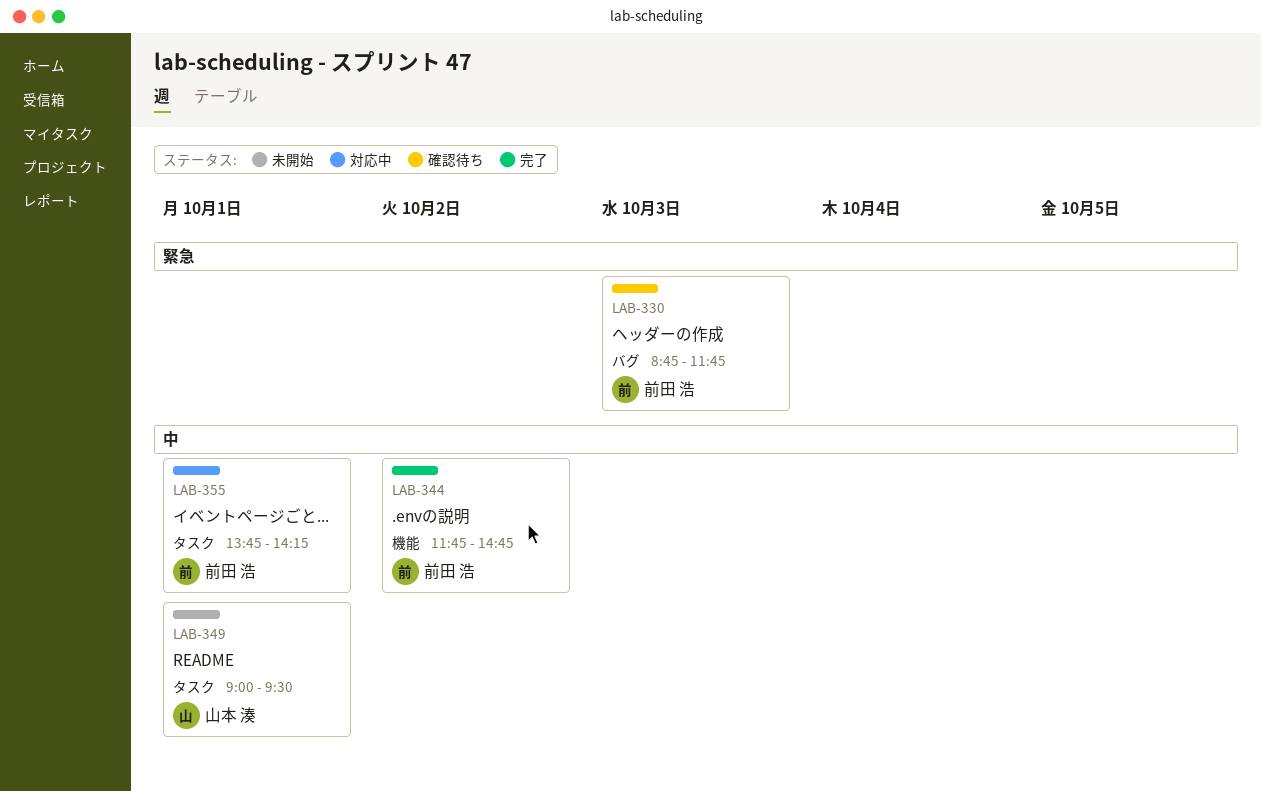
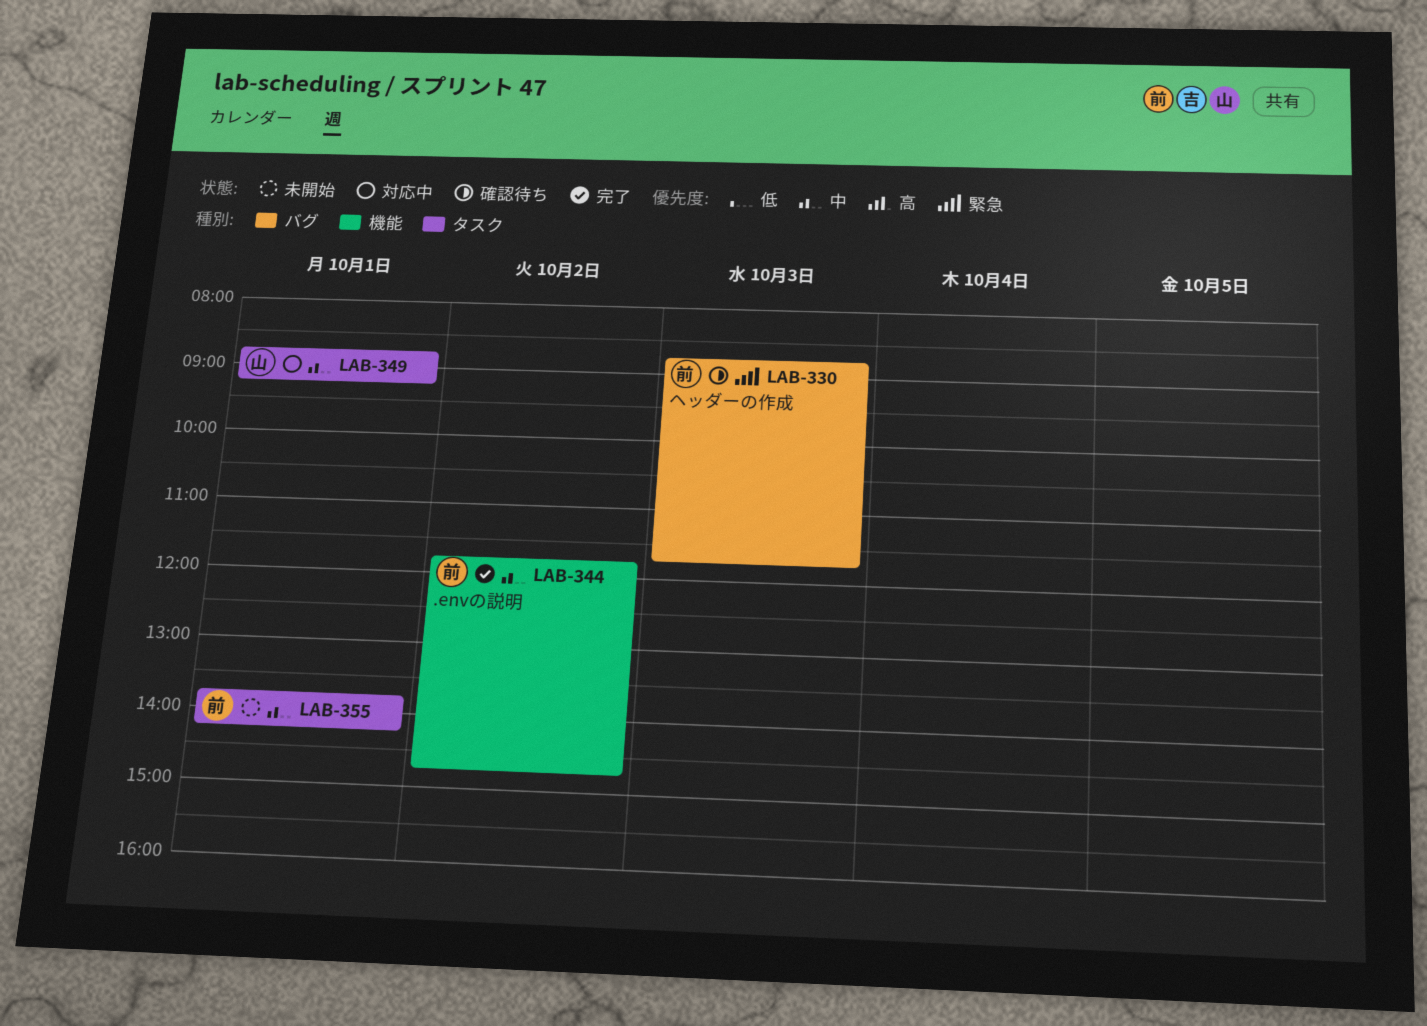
LAB-349, status: 未開始 -> 対応中
LAB-349, begins: 09:00 -> 08:45
LAB-349, ends: 09:30 -> 09:15
LAB-355, status: 対応中 -> 未開始

